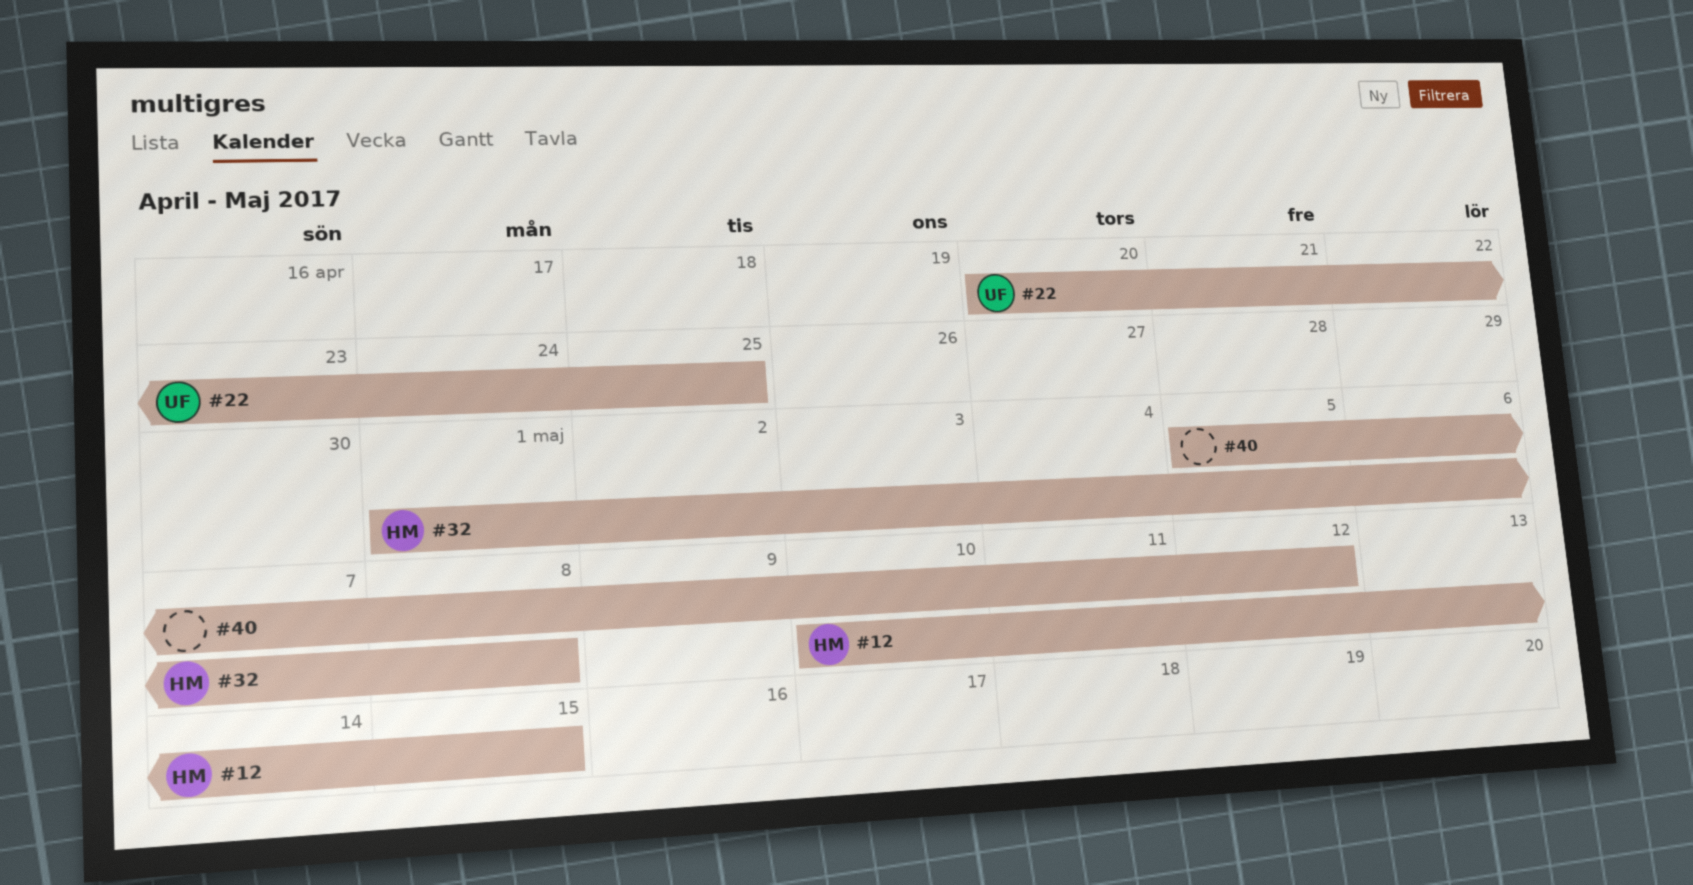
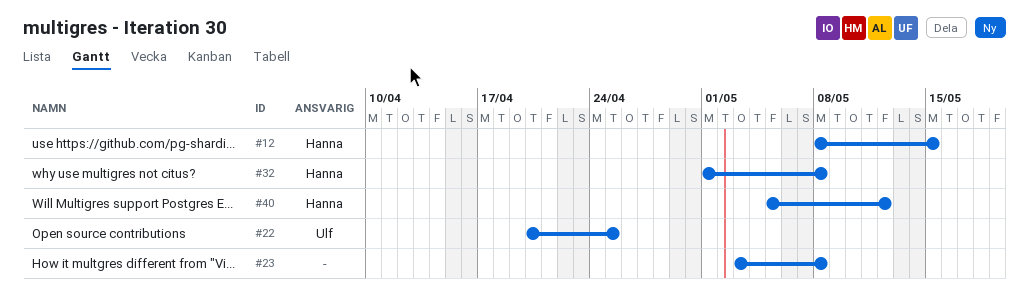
#12, start: May 10 -> May 8
#23: none -> present
#40, owner: none -> Hanna

